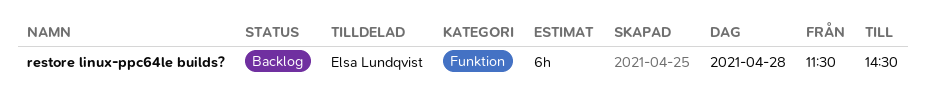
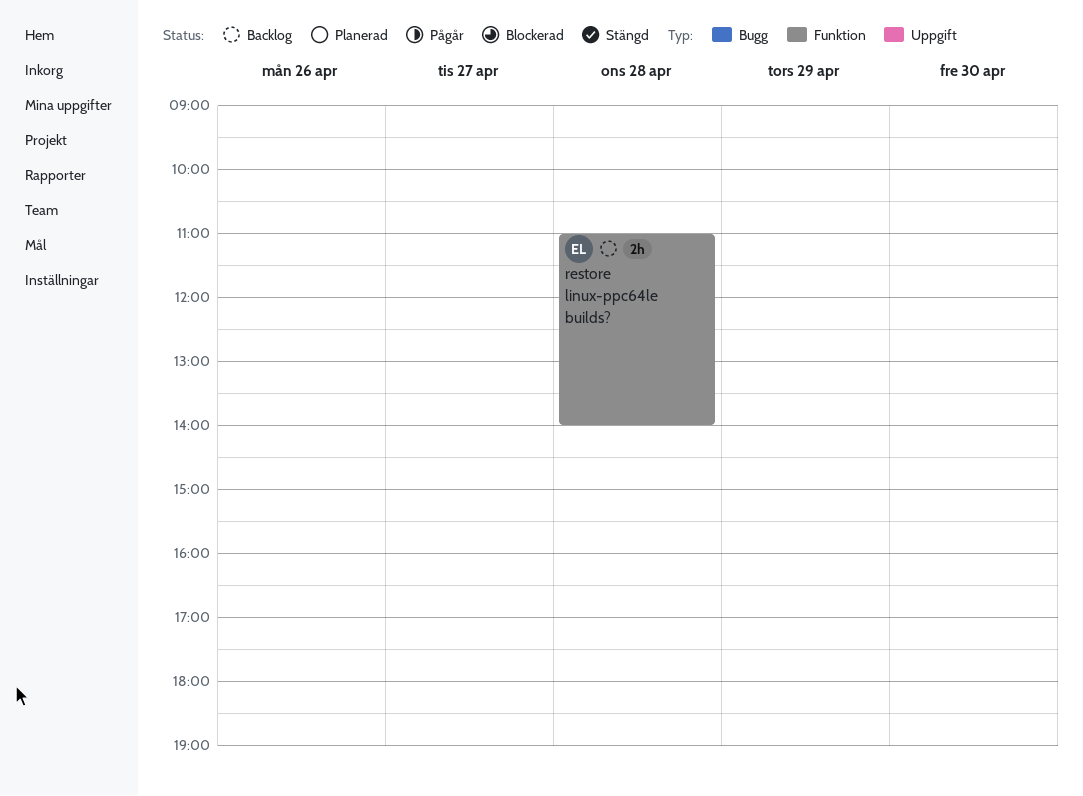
restore linux-ppc64le builds?, estimate: 6h -> 2h
restore linux-ppc64le builds?, begins: 11:30 -> 11:00
restore linux-ppc64le builds?, ends: 14:30 -> 14:00

